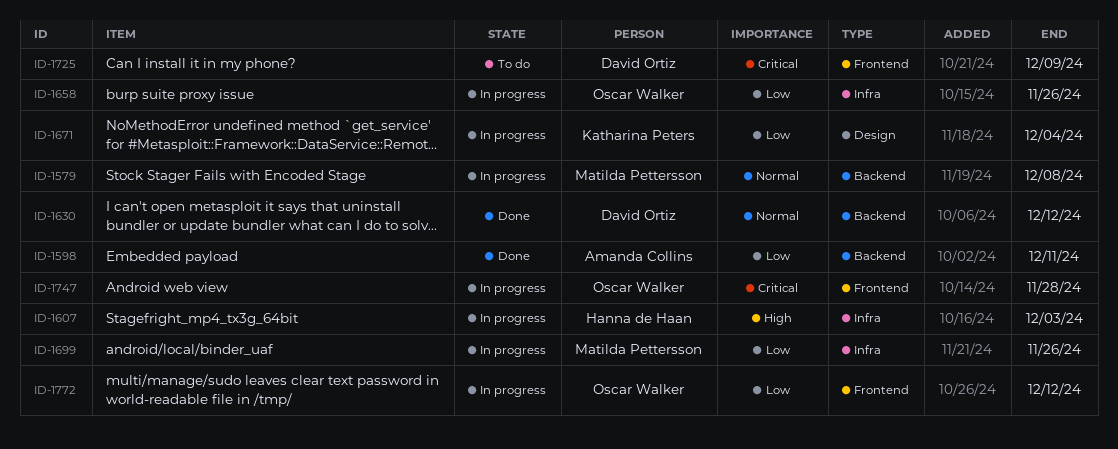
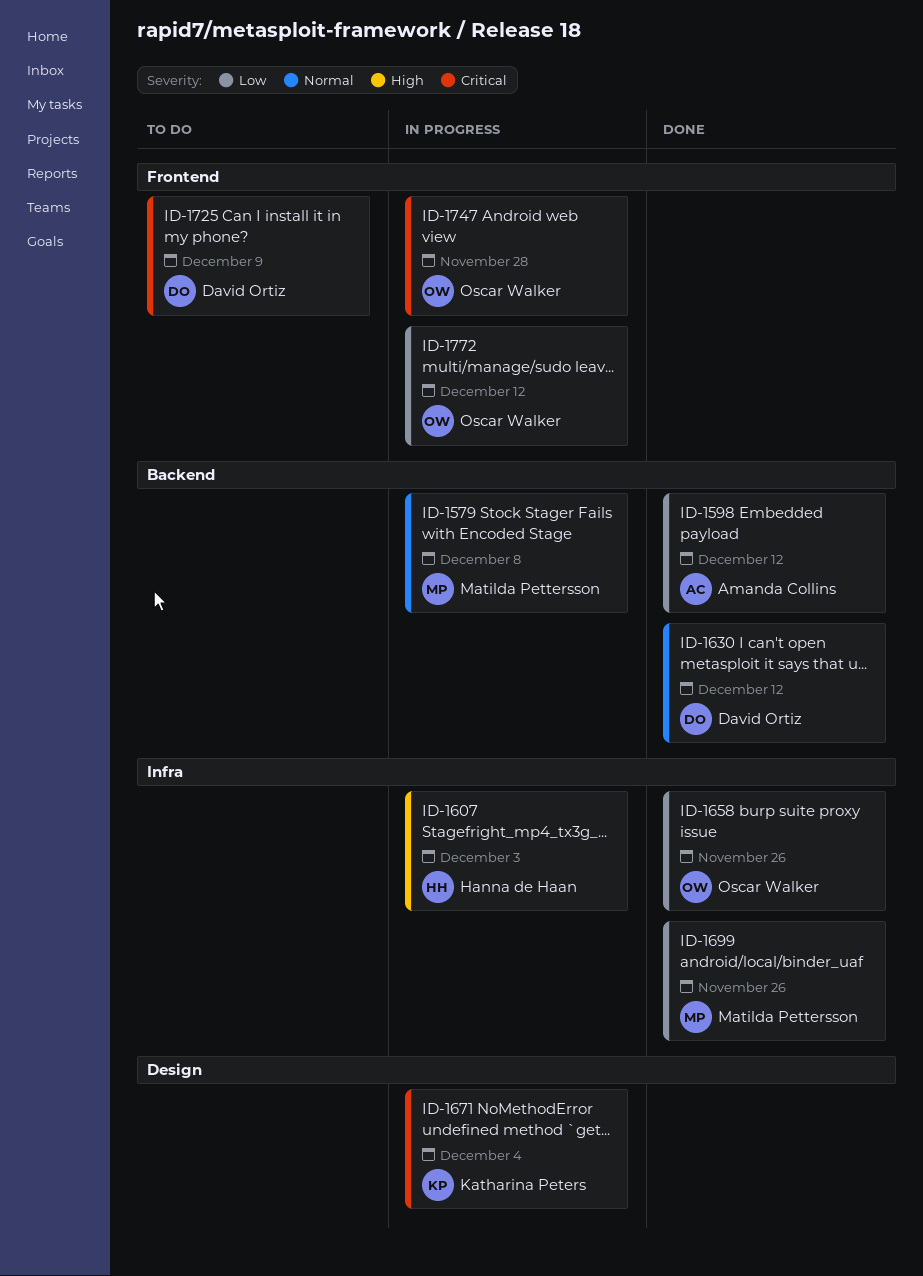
ID-1598, due: Dec 11 -> Dec 12
ID-1658, status: In progress -> Done
ID-1671, priority: Low -> Critical
ID-1699, status: In progress -> Done

